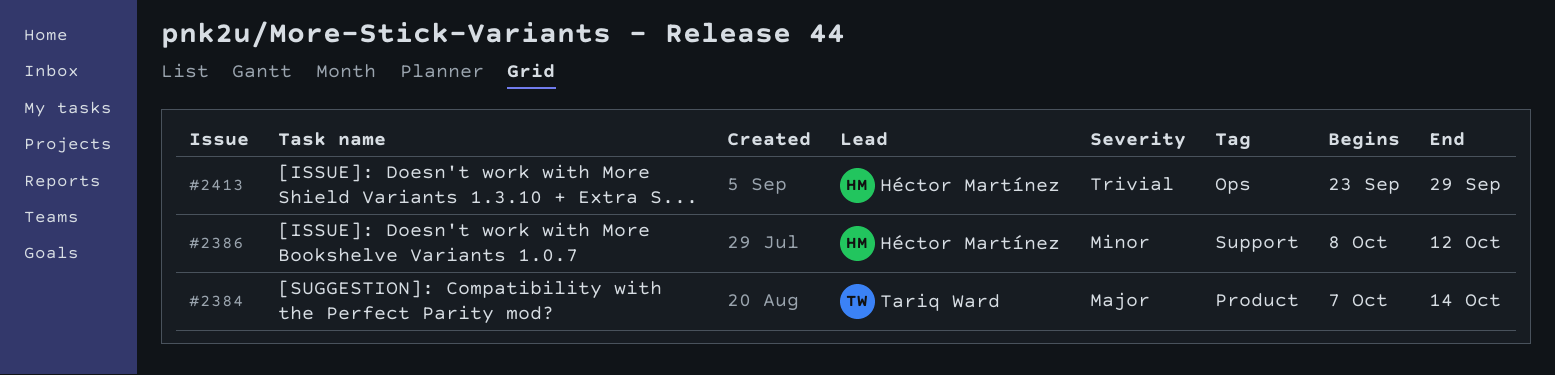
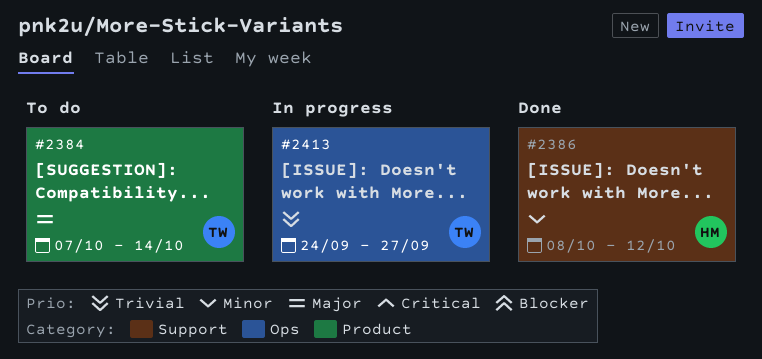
#2413, owner: Héctor Martínez -> Tariq Ward
#2413, start: Sep 23 -> Sep 24
#2413, due: Sep 29 -> Sep 27

